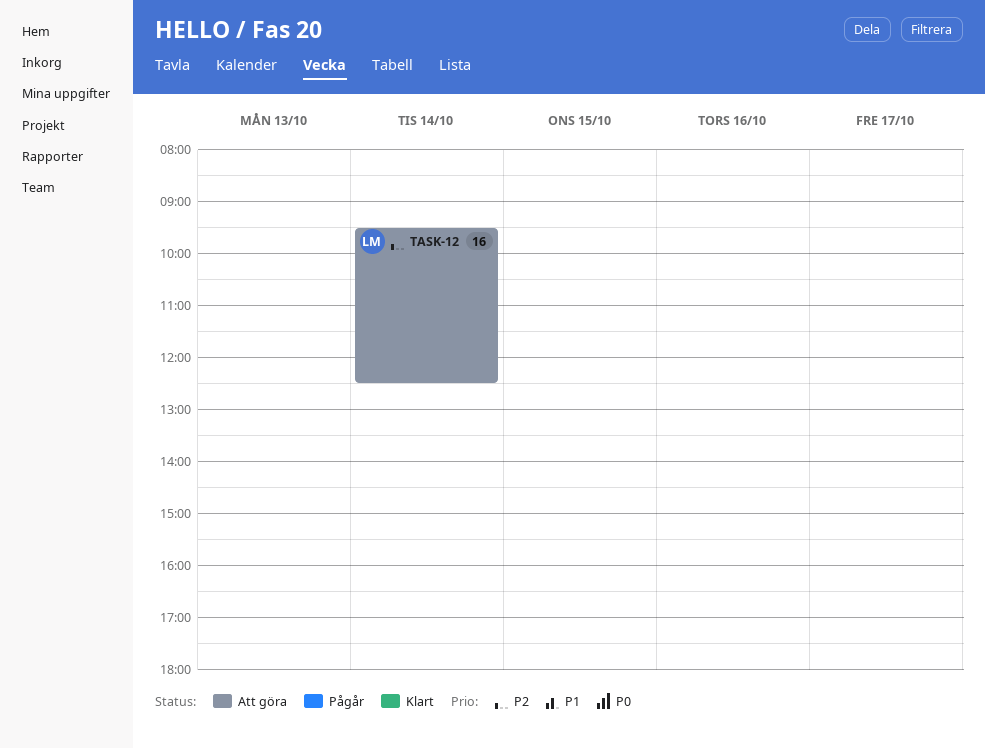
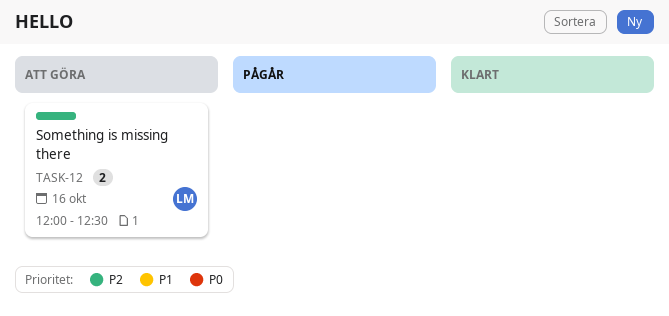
TASK-12, estimate: 16 -> 2
TASK-12, day: Oct 14 -> Oct 16
TASK-12, begins: 09:30 -> 12:00

